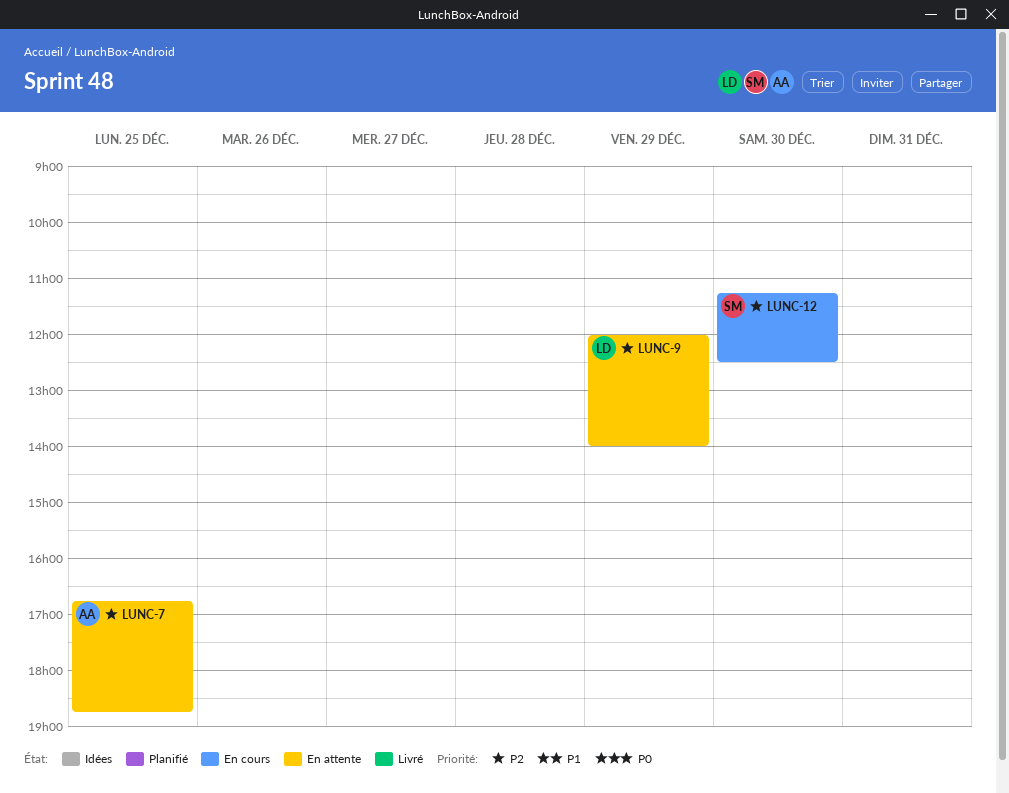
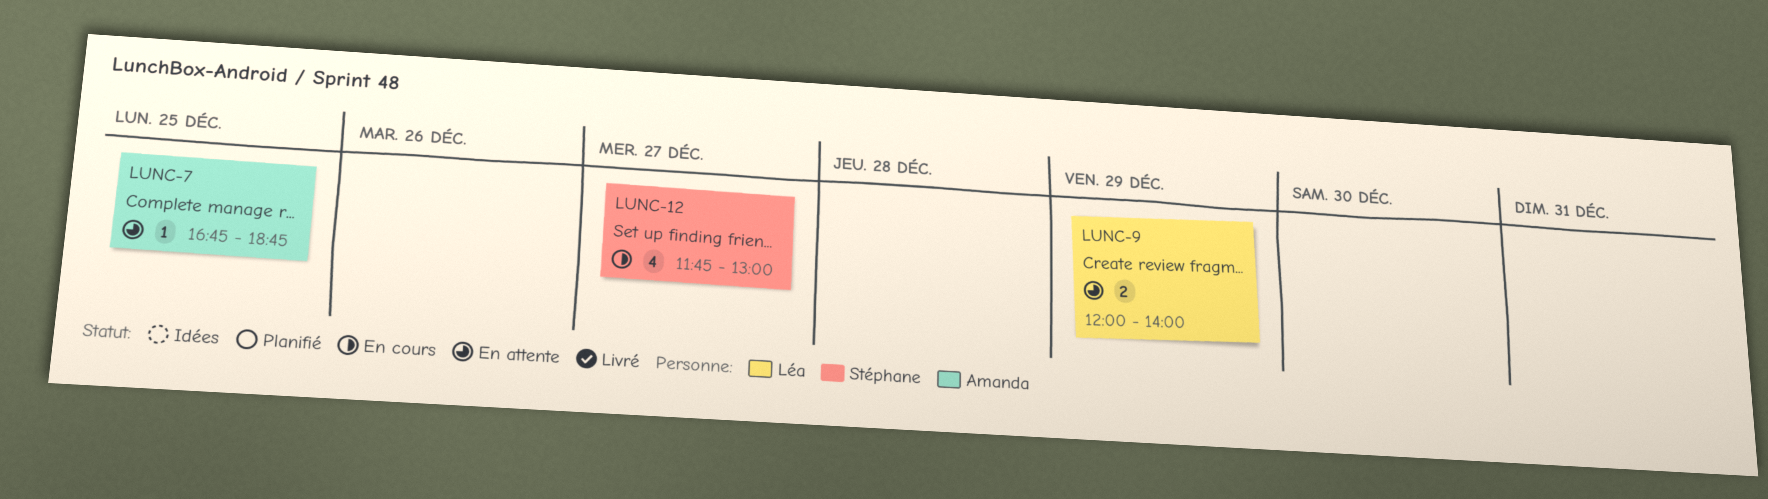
LUNC-12, day: Dec 30 -> Dec 27
LUNC-12, begins: 11:15 -> 11:45
LUNC-12, ends: 12:30 -> 13:00

